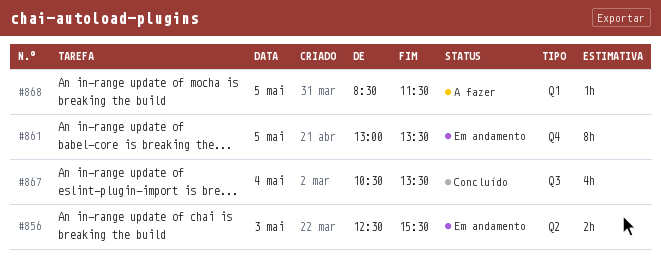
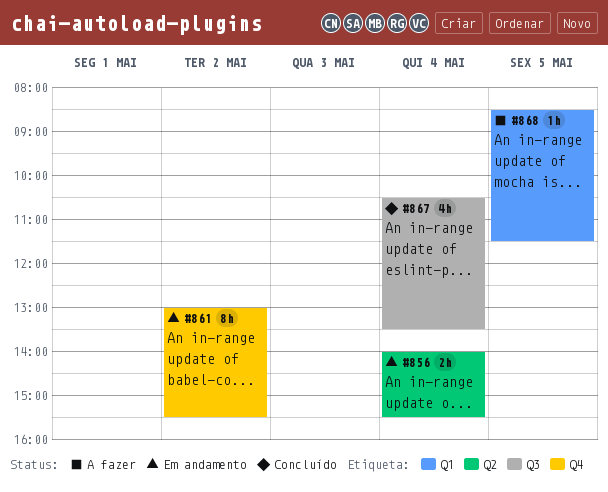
#856, day: May 3 -> May 4
#856, begins: 12:30 -> 14:00
#861, day: May 5 -> May 2
#861, ends: 13:30 -> 15:30

